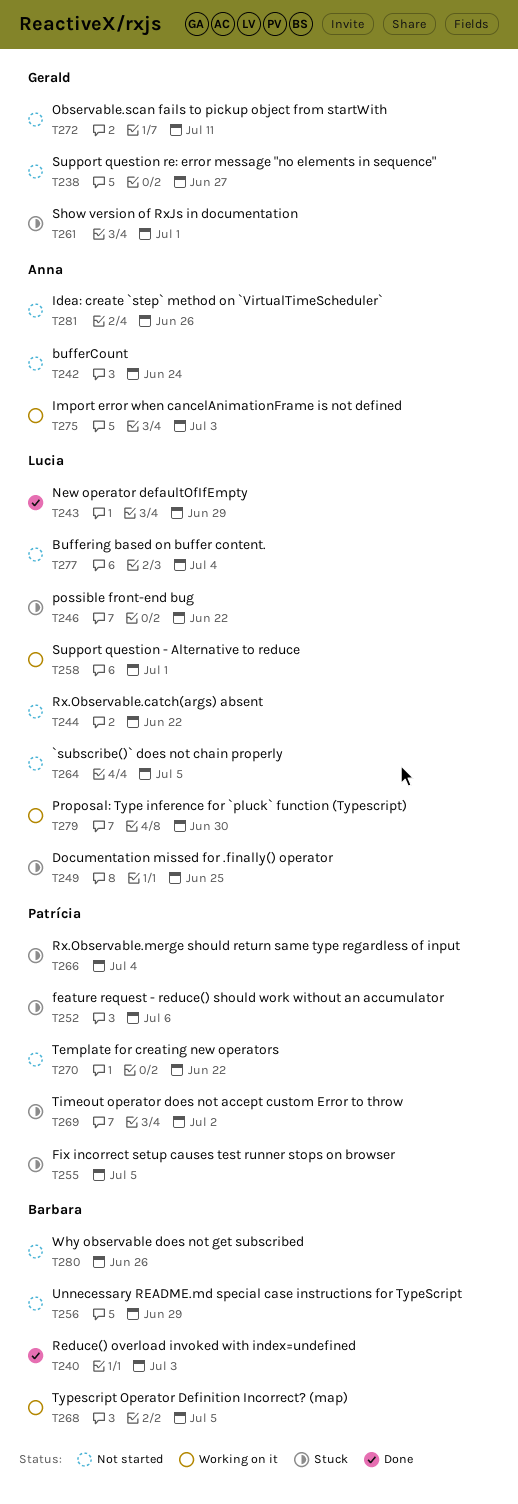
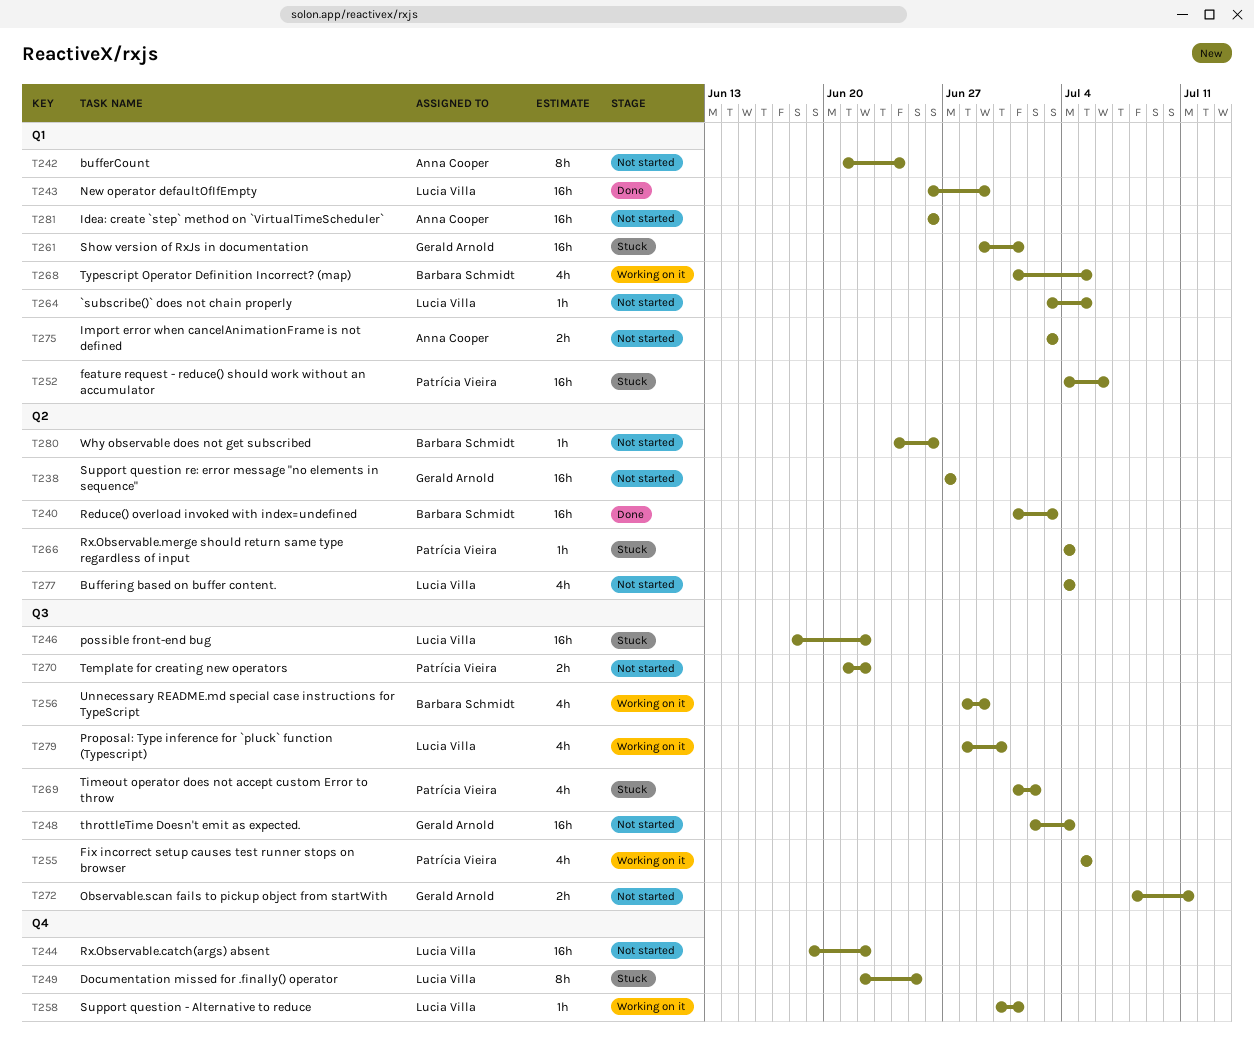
T248: none -> present
T255, status: Stuck -> Working on it
T256, status: Not started -> Working on it
T275, status: Working on it -> Not started

